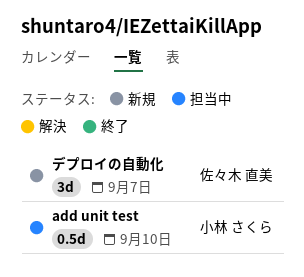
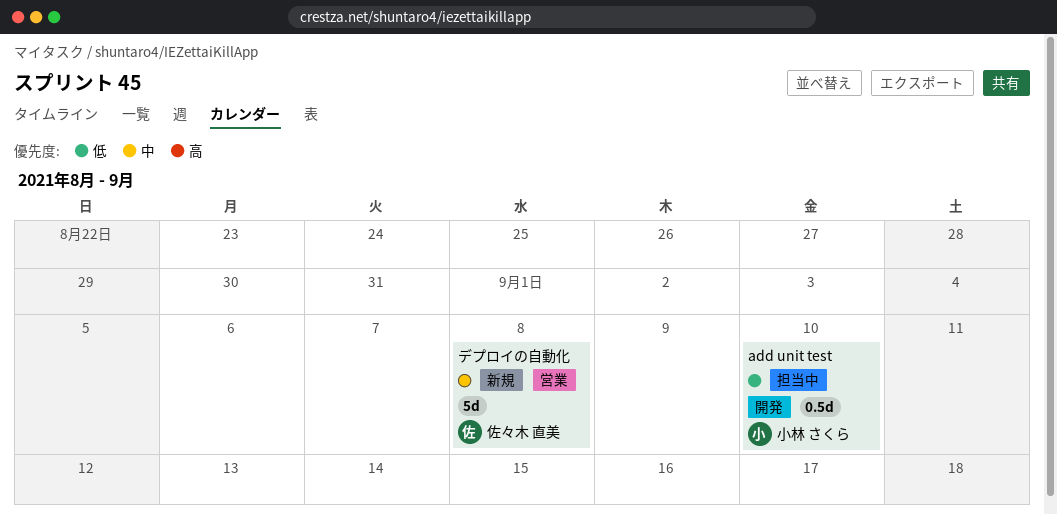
デプロイの自動化, estimate: 3d -> 5d
デプロイの自動化, due: Sep 7 -> Sep 8

